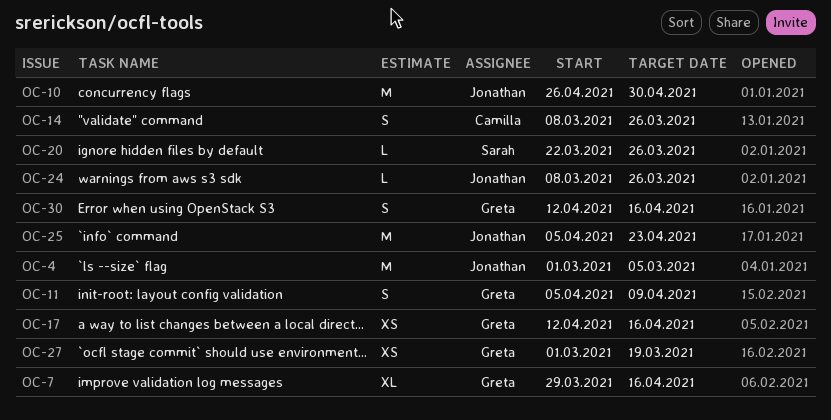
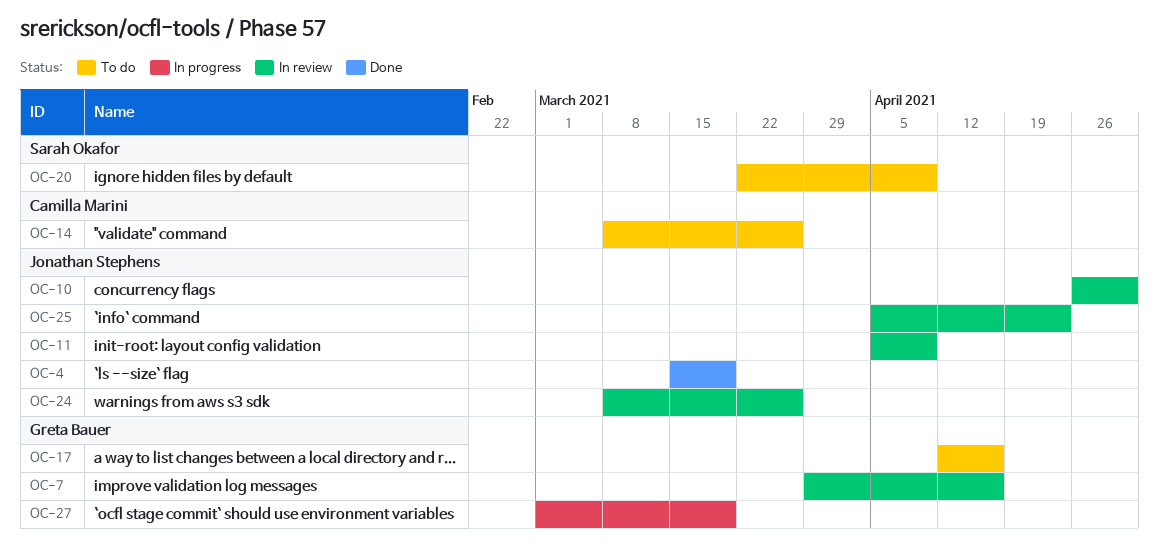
OC-4, start: Mar 1 -> Mar 15
OC-4, due: Mar 5 -> Mar 19
OC-11, owner: Greta Bauer -> Jonathan Stephens
OC-20, due: Mar 26 -> Apr 9
OC-30: present -> none

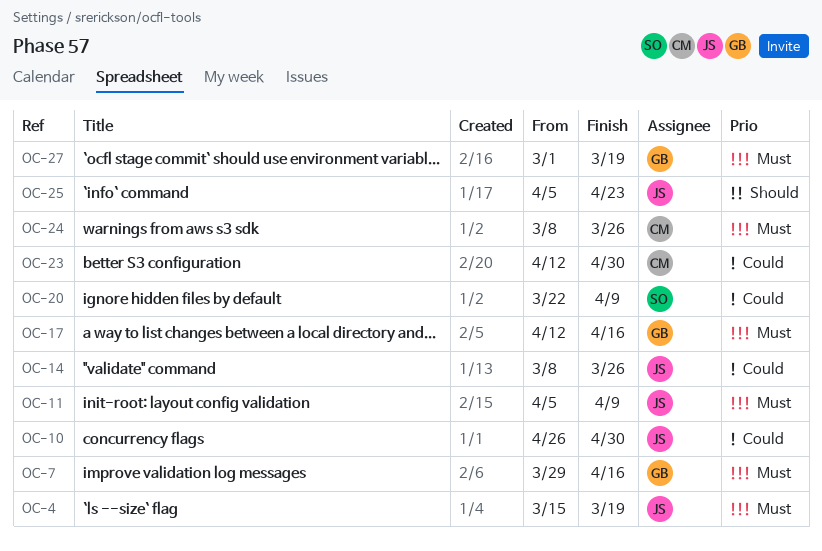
OC-14, owner: Camilla Marini -> Jonathan Stephens
OC-23: none -> present
OC-24, owner: Jonathan Stephens -> Camilla Marini

